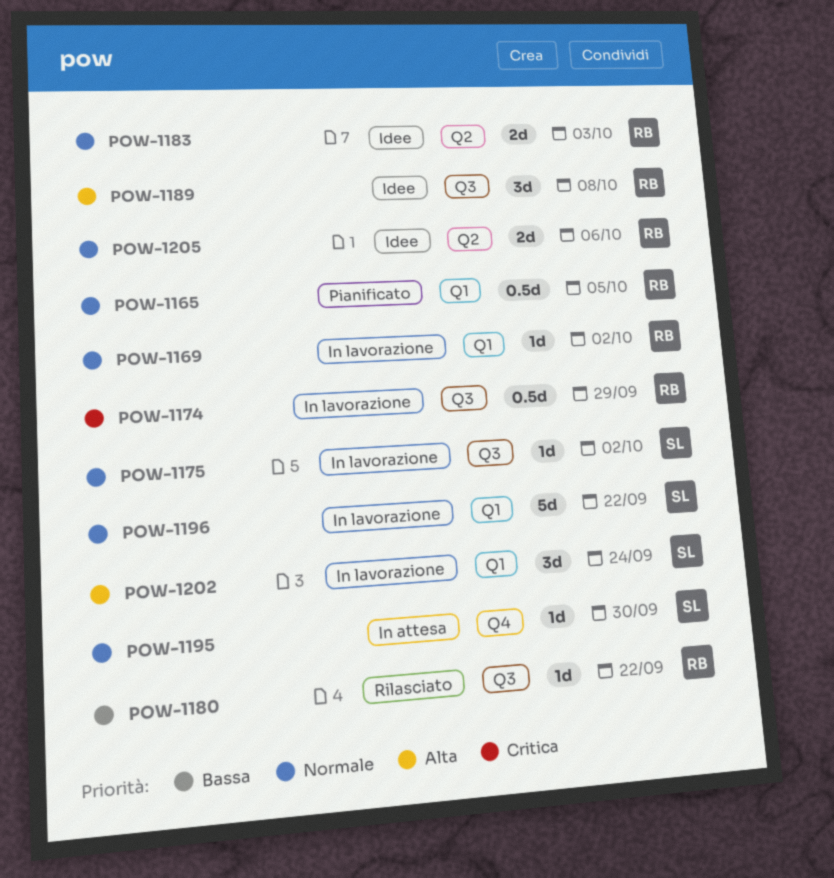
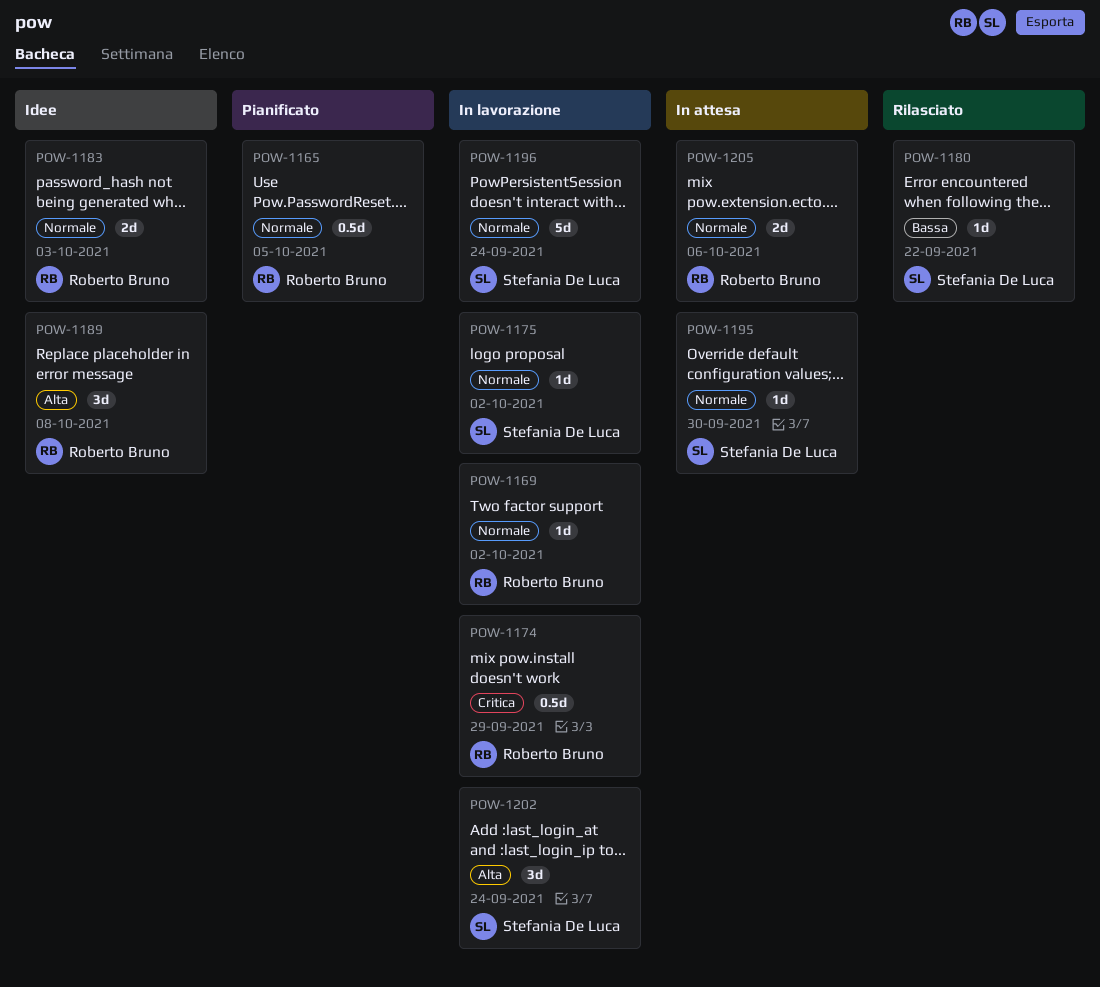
POW-1180, owner: Roberto Bruno -> Stefania De Luca
POW-1196, due: Sep 22 -> Sep 24
POW-1205, status: Idee -> In attesa

